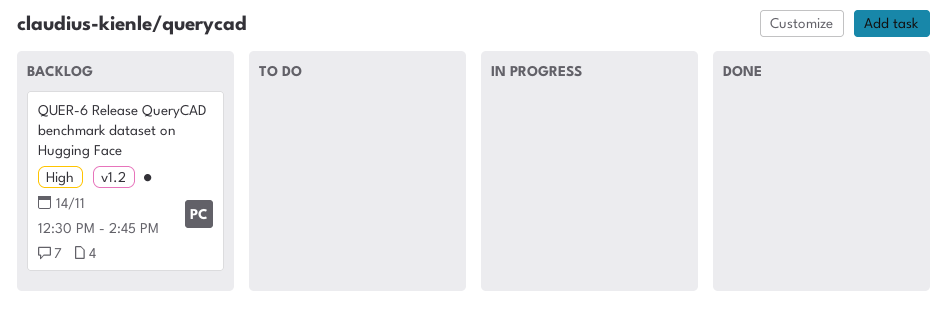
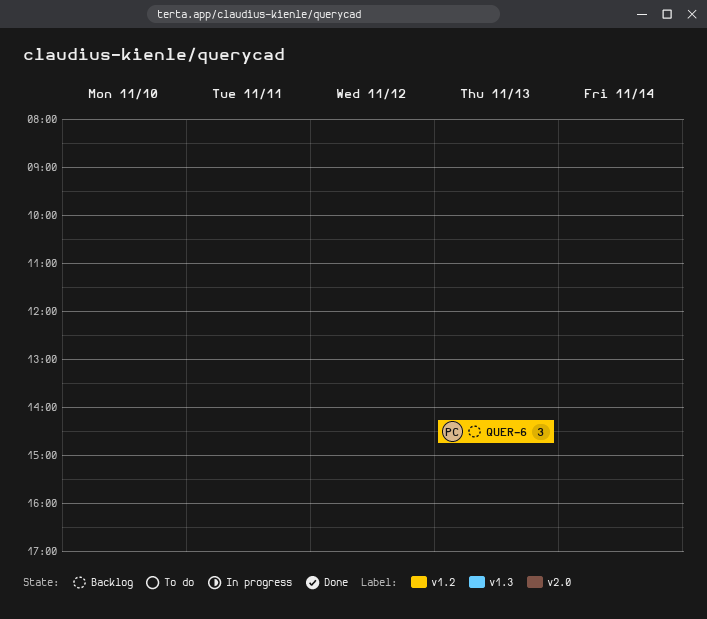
QUER-6, estimate: 1 -> 3
QUER-6, day: Nov 14 -> Nov 13
QUER-6, begins: 12:30 -> 14:15

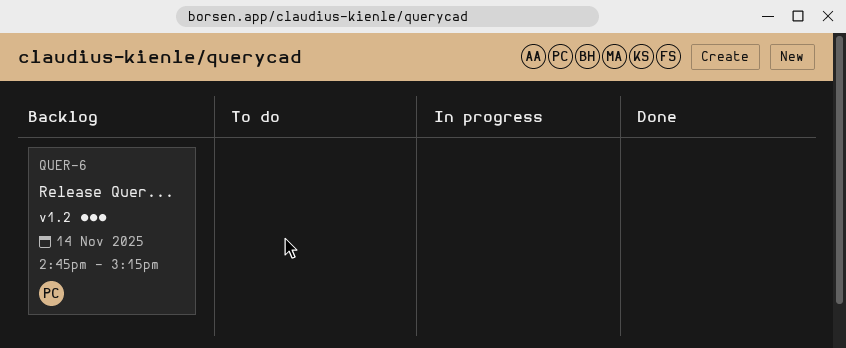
QUER-6, day: Nov 13 -> Nov 14
QUER-6, begins: 14:15 -> 14:45
QUER-6, ends: 14:45 -> 15:15

